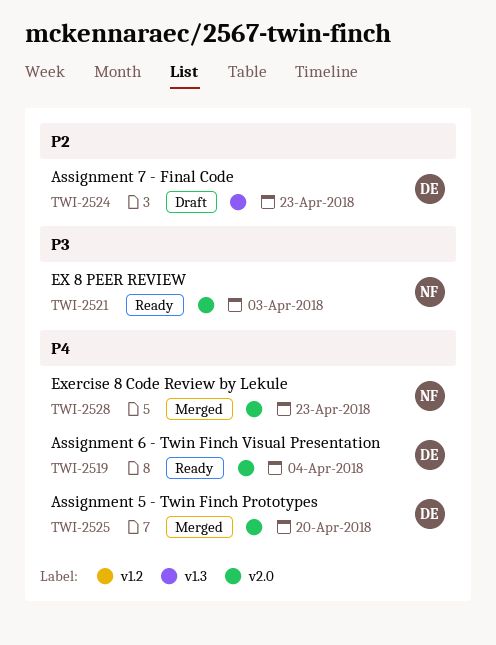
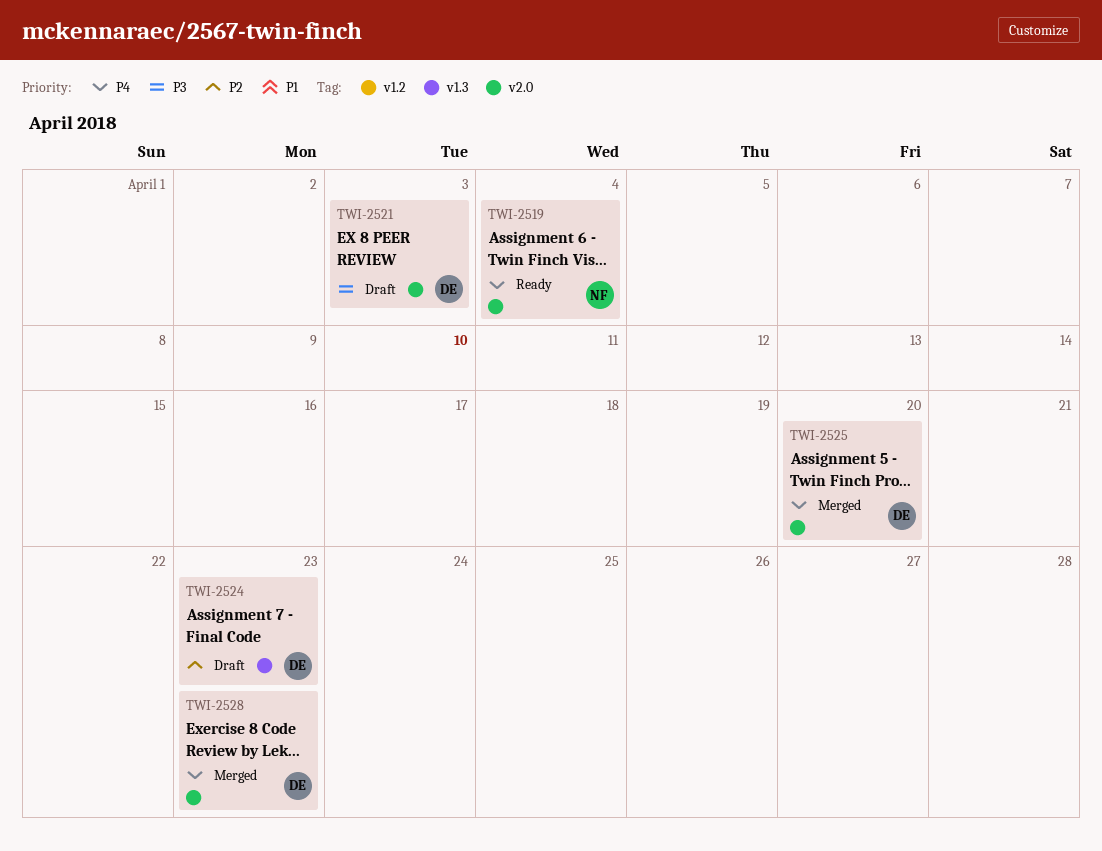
TWI-2519, owner: DE -> NF
TWI-2521, status: Ready -> Draft
TWI-2521, owner: NF -> DE
TWI-2528, owner: NF -> DE

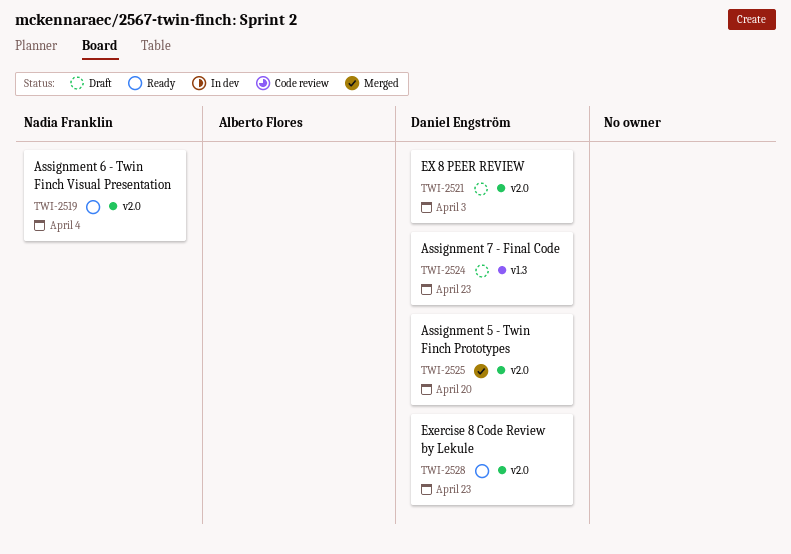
TWI-2528, status: Merged -> Ready

